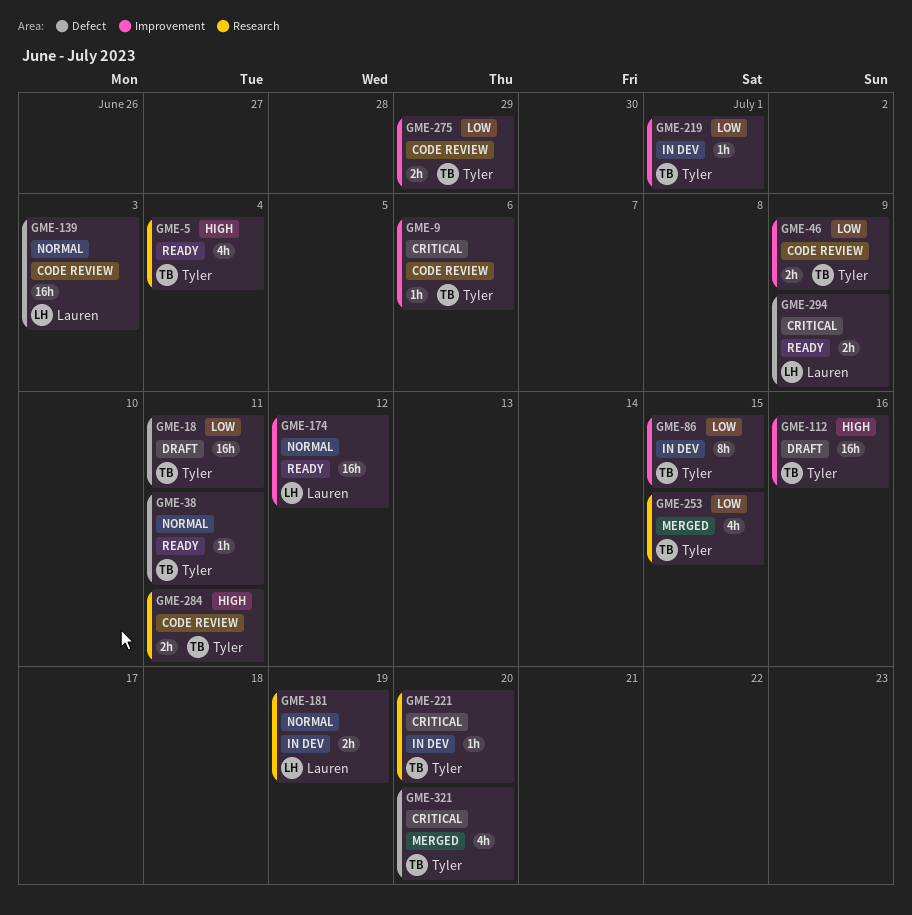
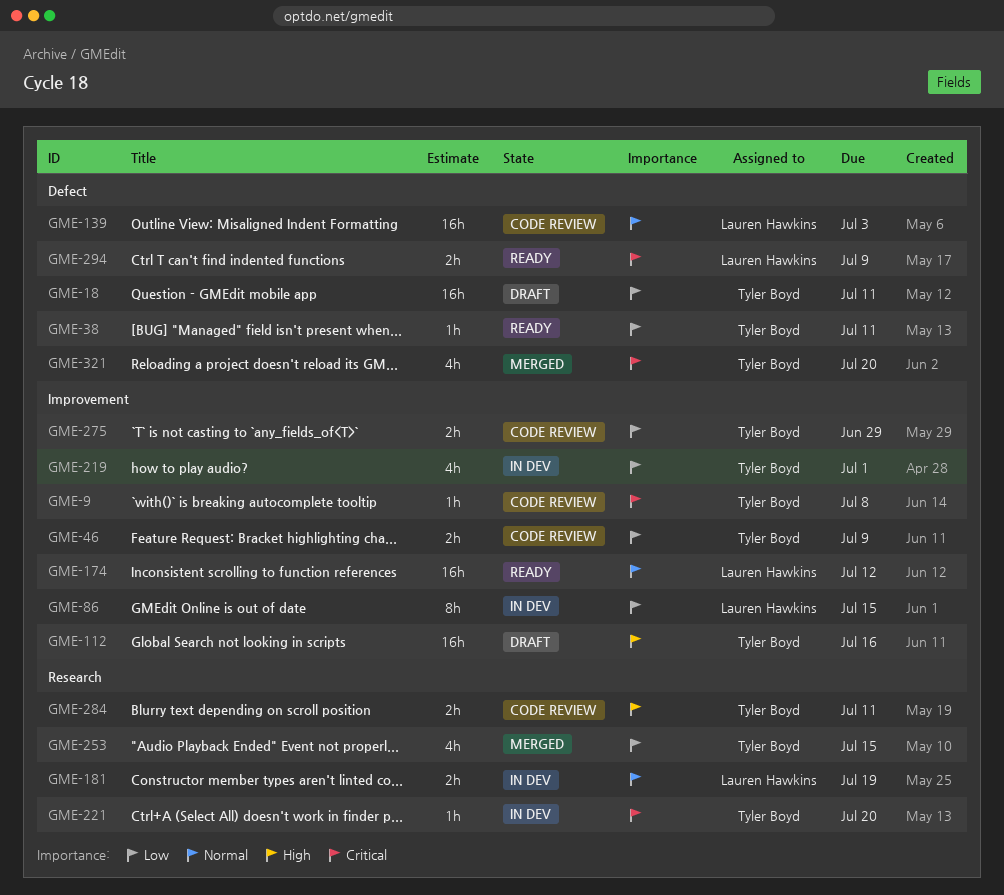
GME-5: present -> none
GME-9, due: Jul 6 -> Jul 8
GME-38, priority: Normal -> Low
GME-86, owner: Tyler Boyd -> Lauren Hawkins
GME-219, estimate: 1h -> 4h

